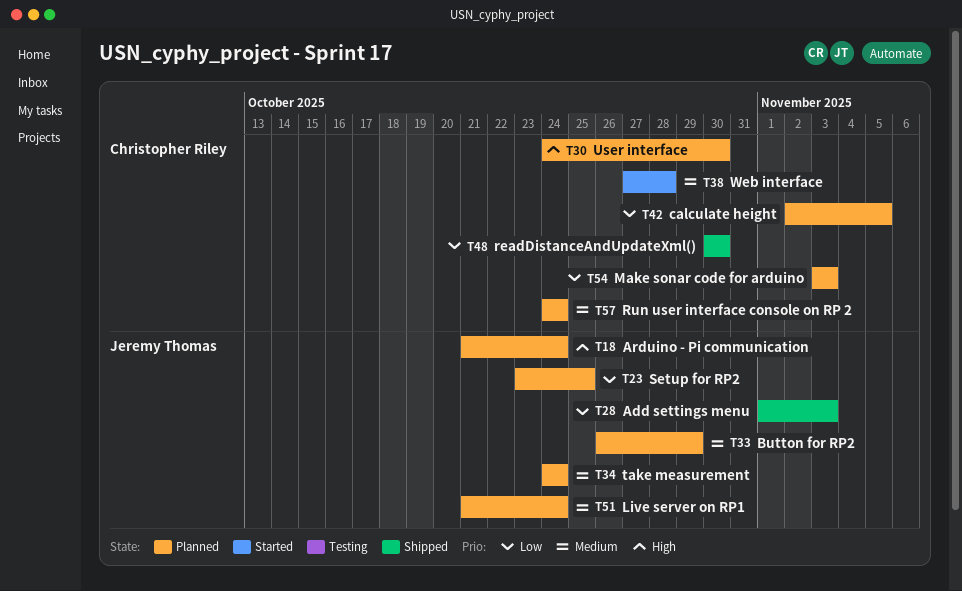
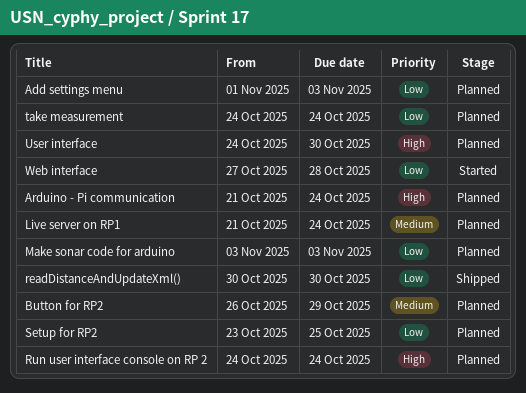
Add settings menu, status: Shipped -> Planned
calculate height: present -> none
Run user interface console on RP 2, priority: Medium -> High
take measurement, priority: Medium -> Low
Web interface, priority: Medium -> Low

